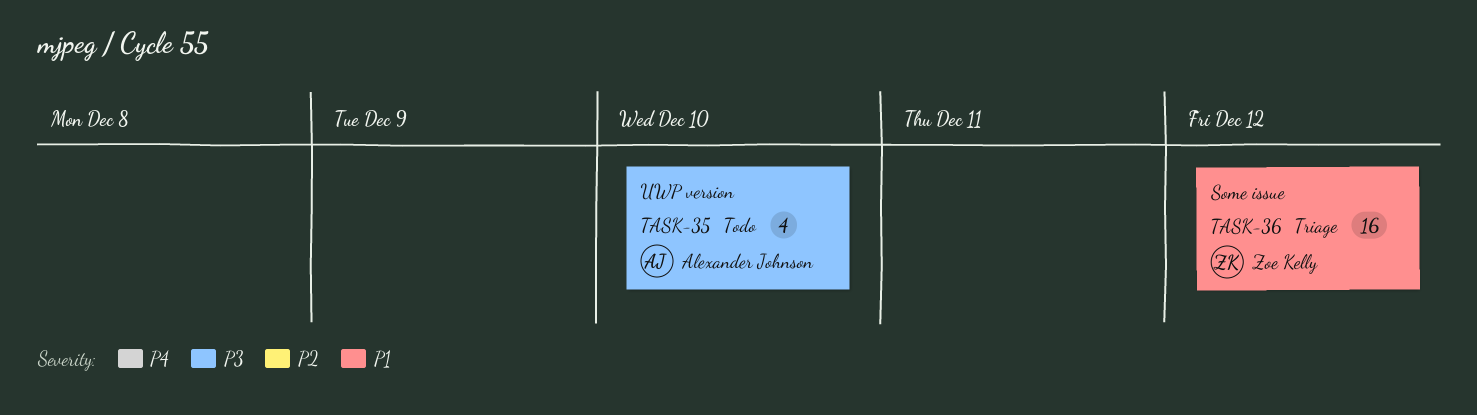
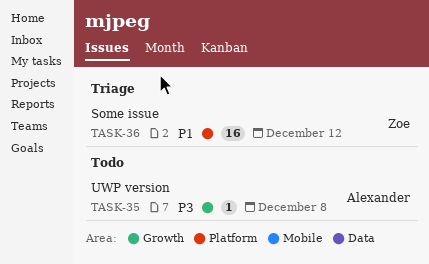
TASK-35, estimate: 4 -> 1
TASK-35, due: Dec 10 -> Dec 8

